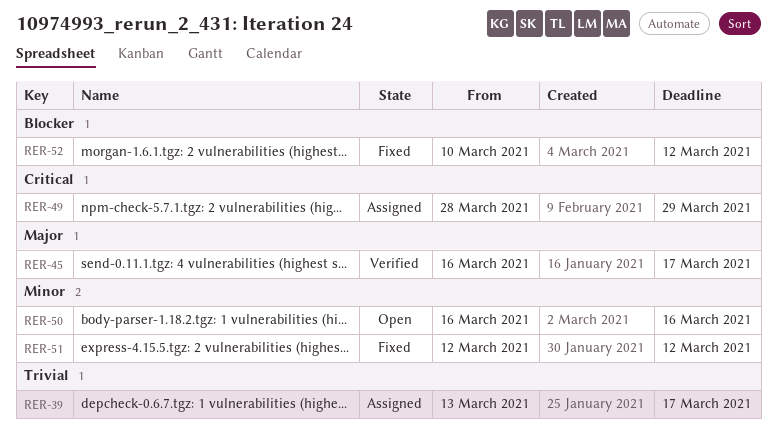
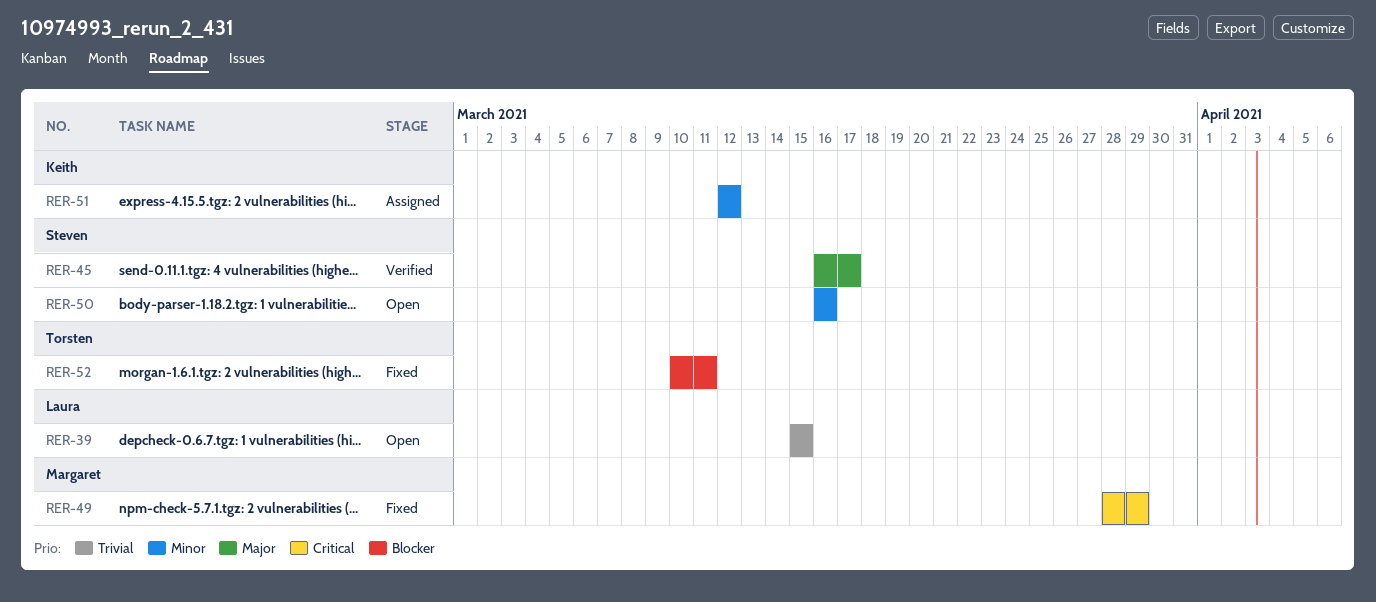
RER-39, status: Assigned -> Open
RER-39, start: Mar 13 -> Mar 15
RER-39, due: Mar 17 -> Mar 15
RER-49, status: Assigned -> Fixed
RER-51, status: Fixed -> Assigned
RER-52, due: Mar 12 -> Mar 11

